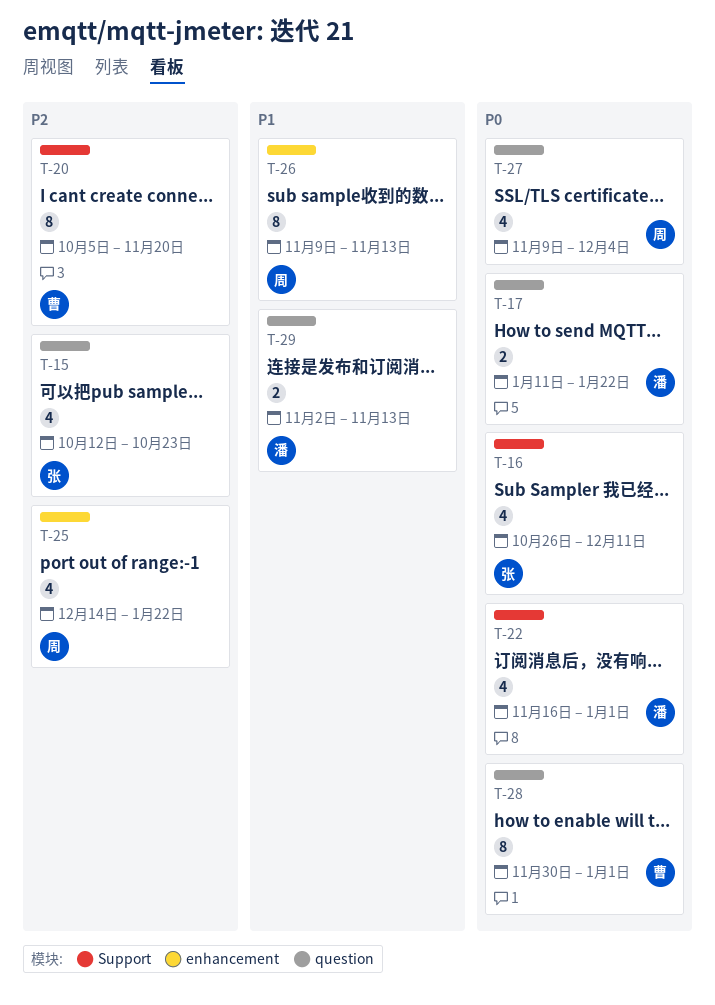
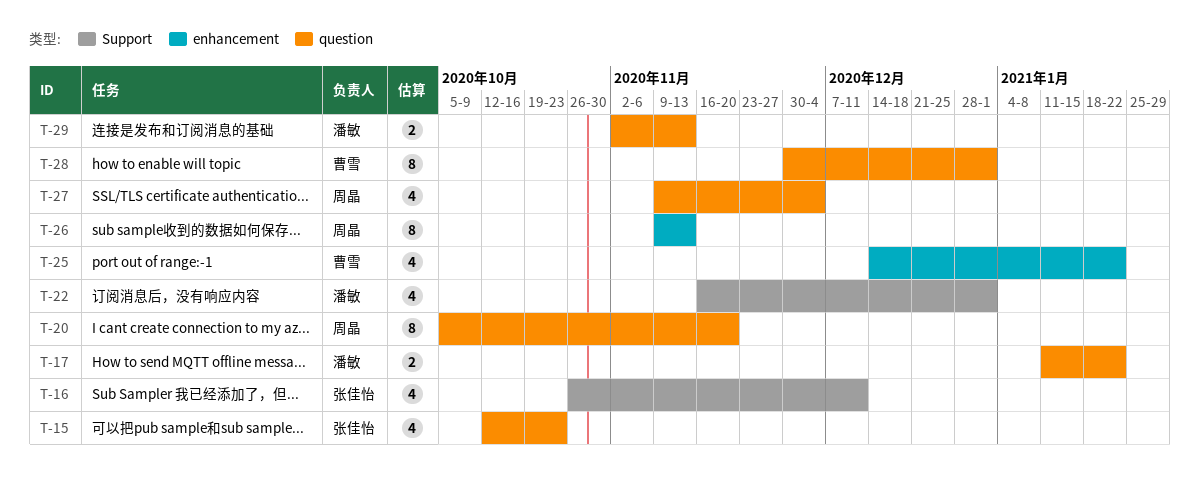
T-20, owner: 曹雪 -> 周晶
T-20, label: Support -> question
T-25, owner: 周晶 -> 曹雪

